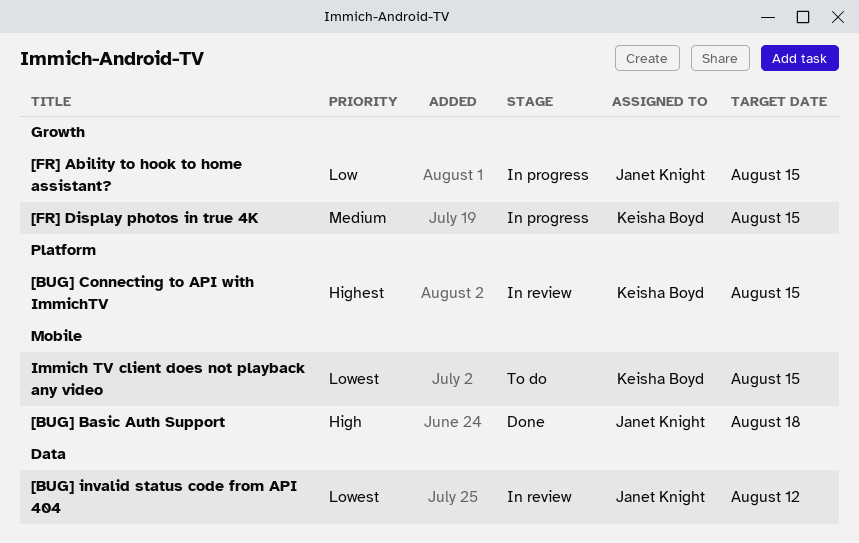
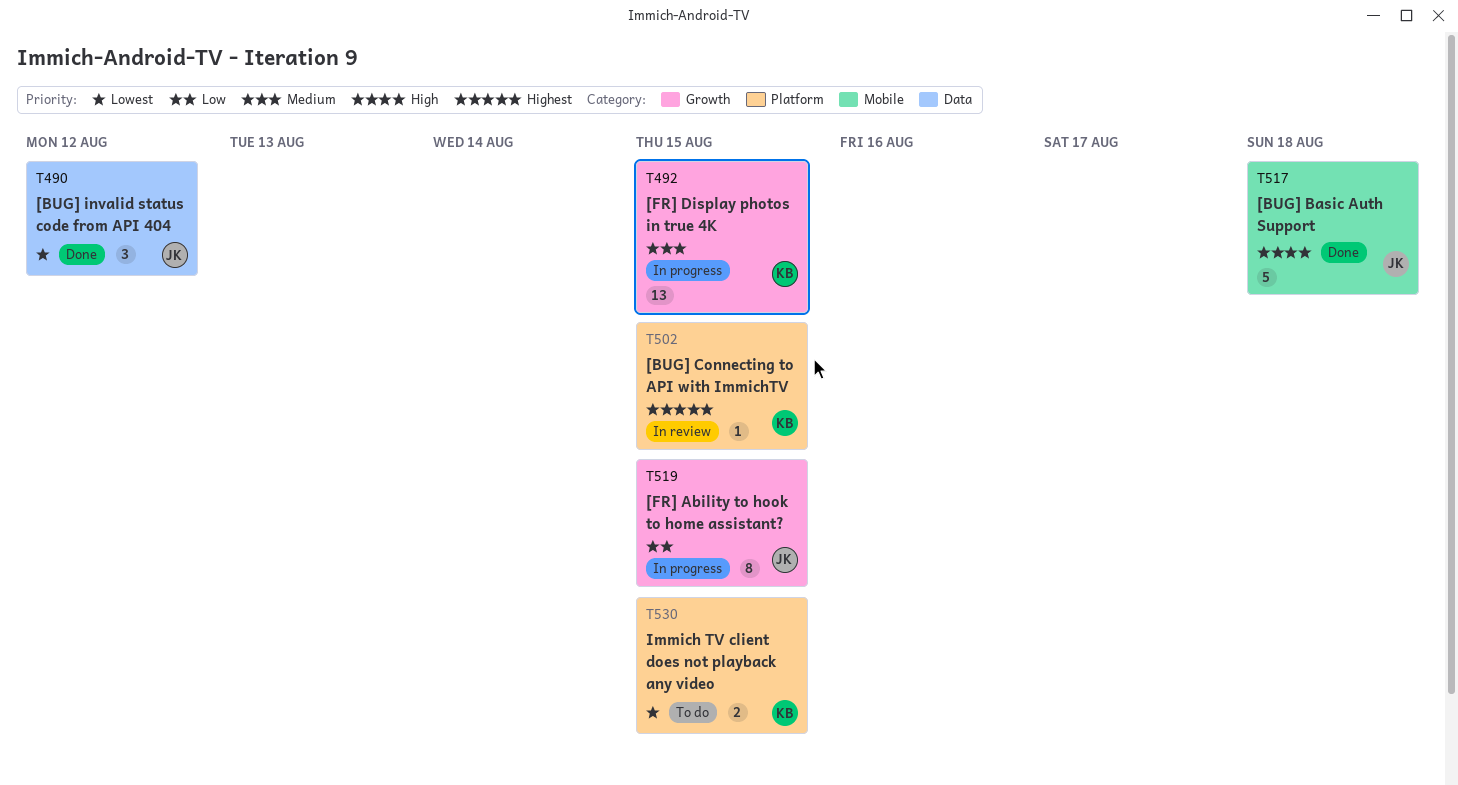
[BUG] invalid status code from API 404, status: In review -> Done
Immich TV client does not playback any video, label: Mobile -> Platform

